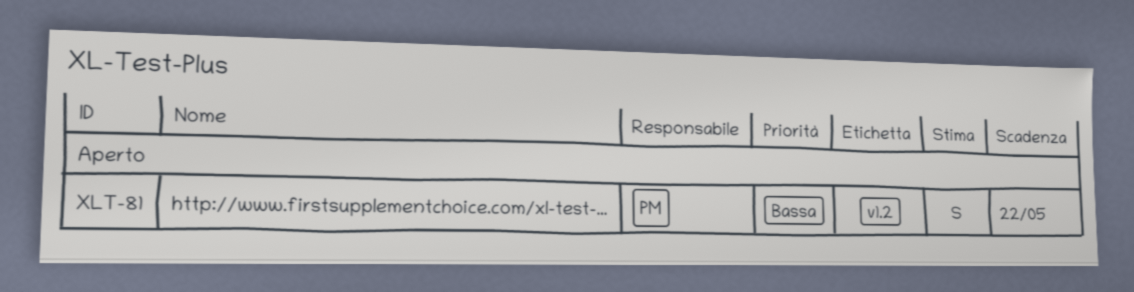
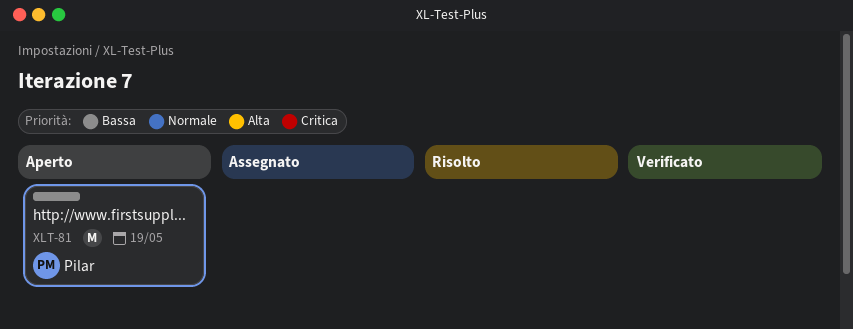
XLT-81, estimate: S -> M
XLT-81, due: May 22 -> May 19

